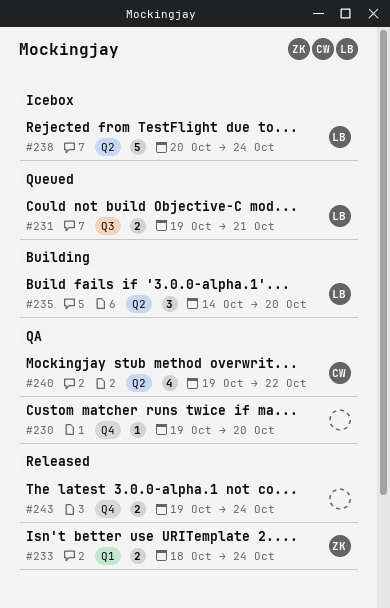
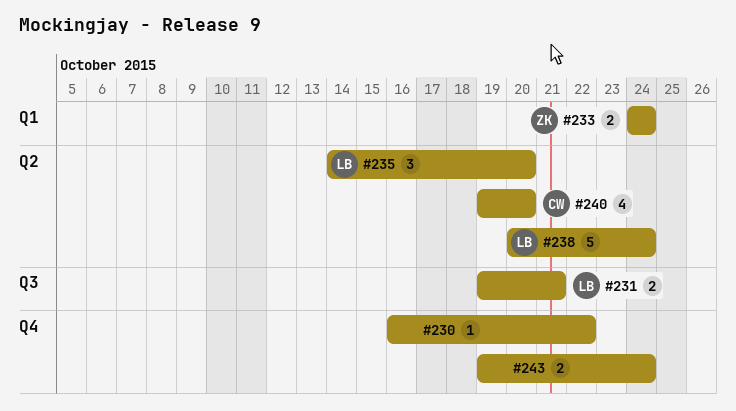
#230, start: Oct 19 -> Oct 16
#230, due: Oct 20 -> Oct 22
#233, start: Oct 18 -> Oct 24
#240, due: Oct 22 -> Oct 20

